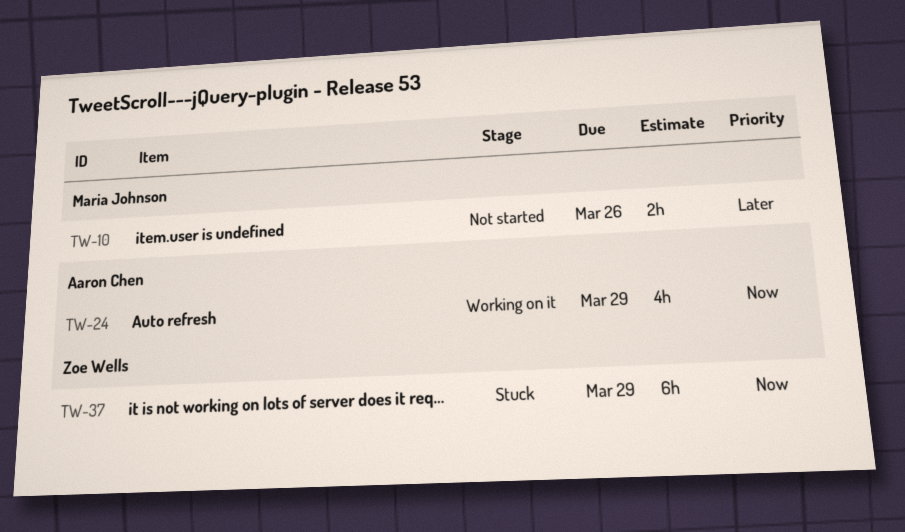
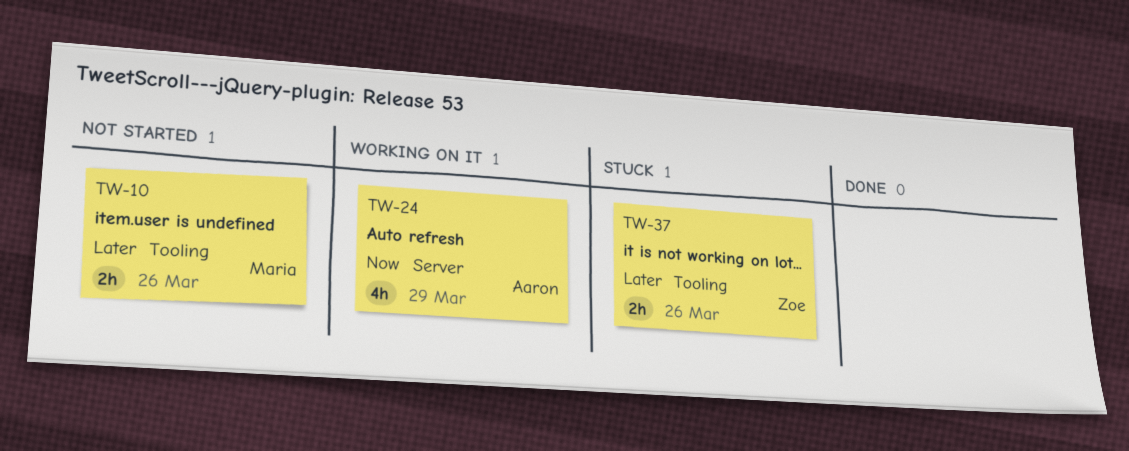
TW-37, priority: Now -> Later
TW-37, estimate: 6h -> 2h
TW-37, due: Mar 29 -> Mar 26

